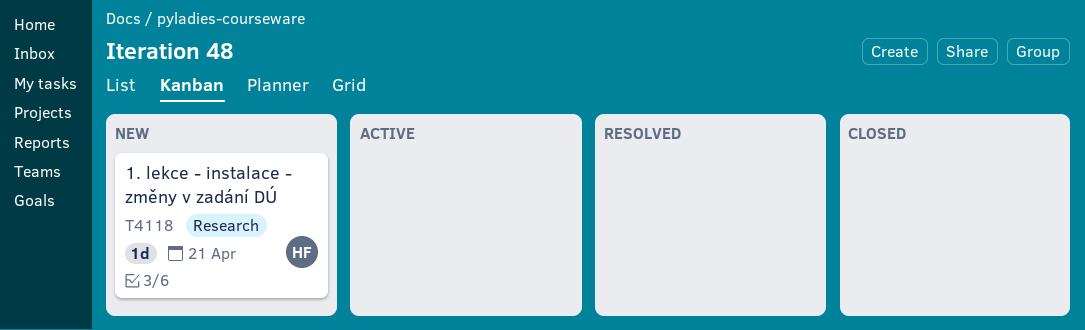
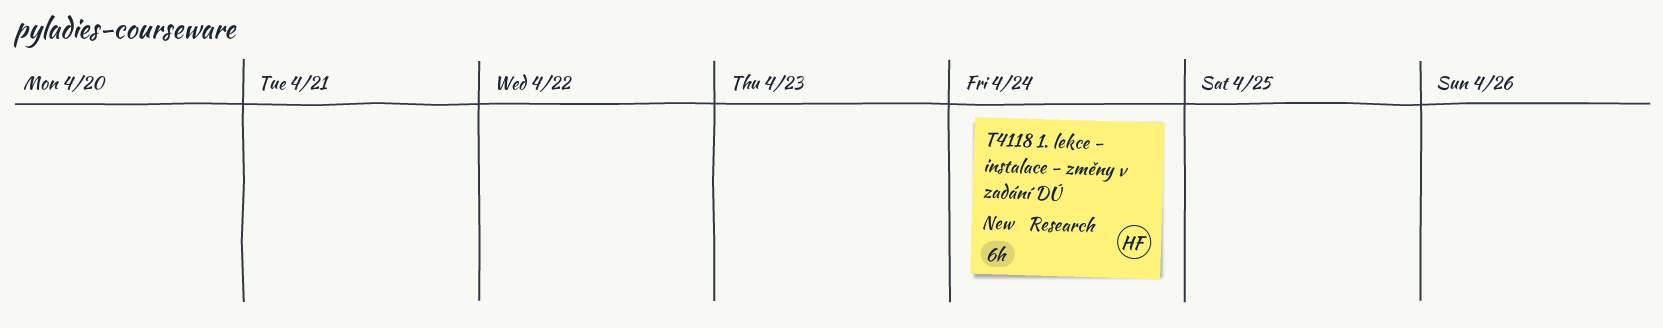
T4118, estimate: 1d -> 6h
T4118, due: Apr 21 -> Apr 24

